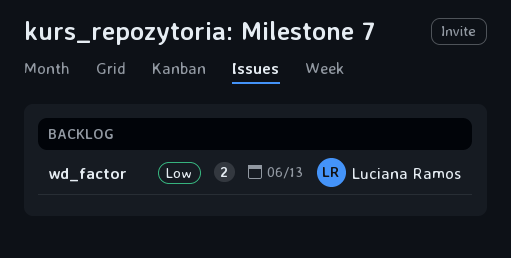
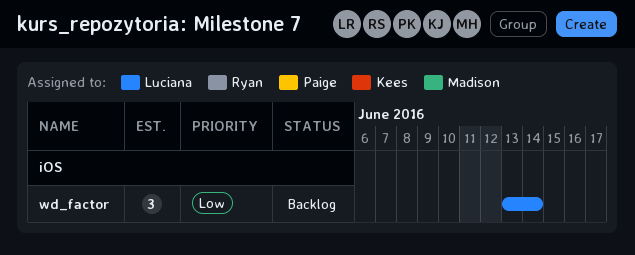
wd_factor, estimate: 2 -> 3
wd_factor, due: Jun 13 -> Jun 14

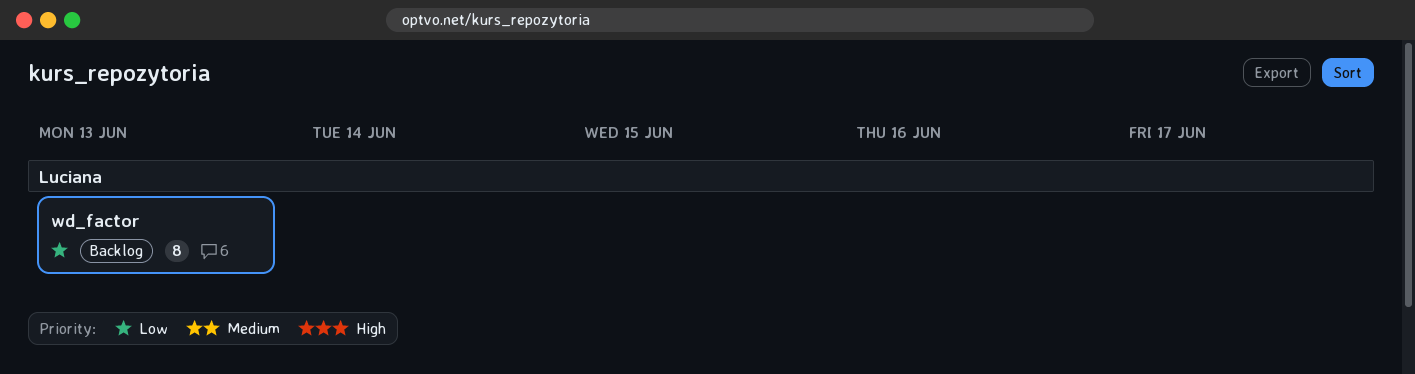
wd_factor, estimate: 3 -> 8
wd_factor, due: Jun 14 -> Jun 13

